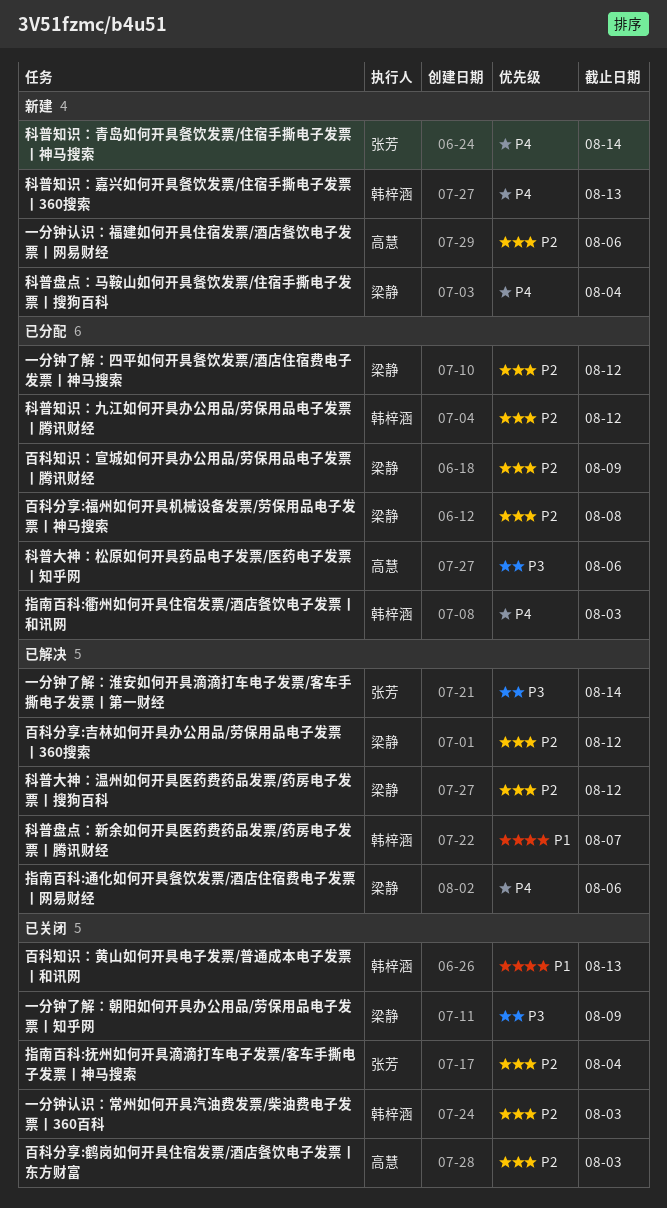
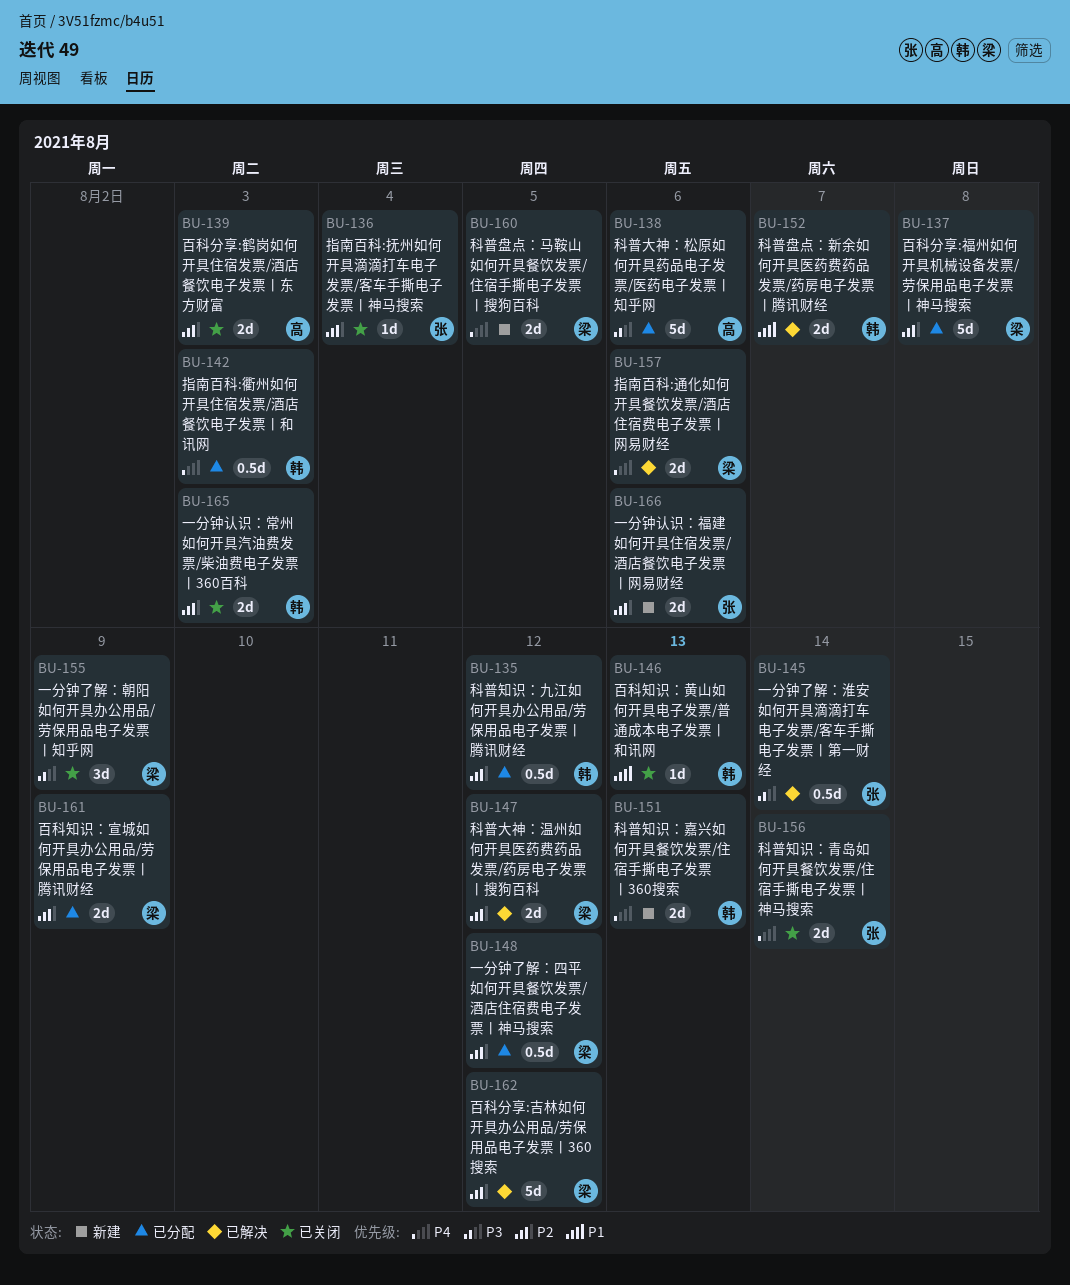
一分钟认识：福建如何开具住宿发票/酒店餐饮电子发票丨网易财经, owner: 高慧 -> 张芳
科普盘点：马鞍山如何开具餐饮发票/住宿手撕电子发票丨搜狗百科, due: Aug 4 -> Aug 5
科普知识：青岛如何开具餐饮发票/住宿手撕电子发票丨神马搜索, status: 新建 -> 已关闭

